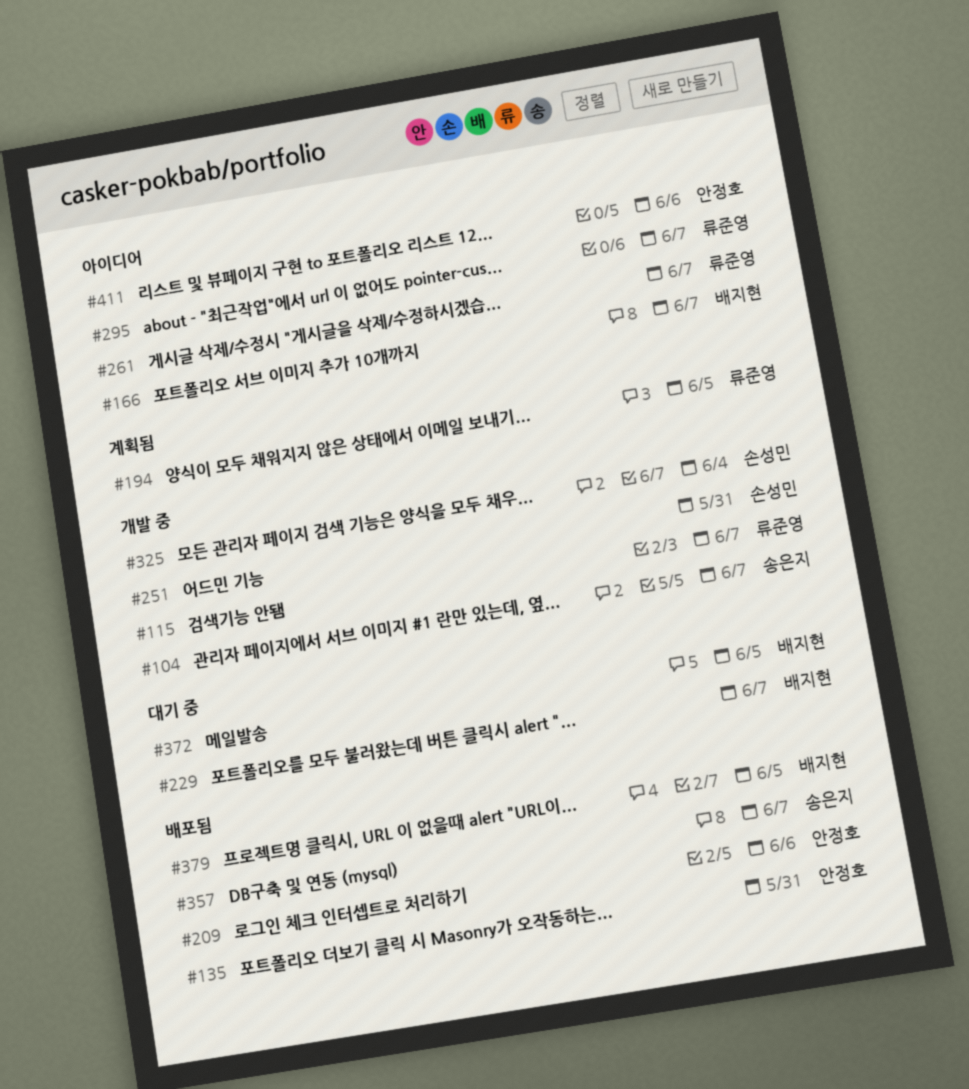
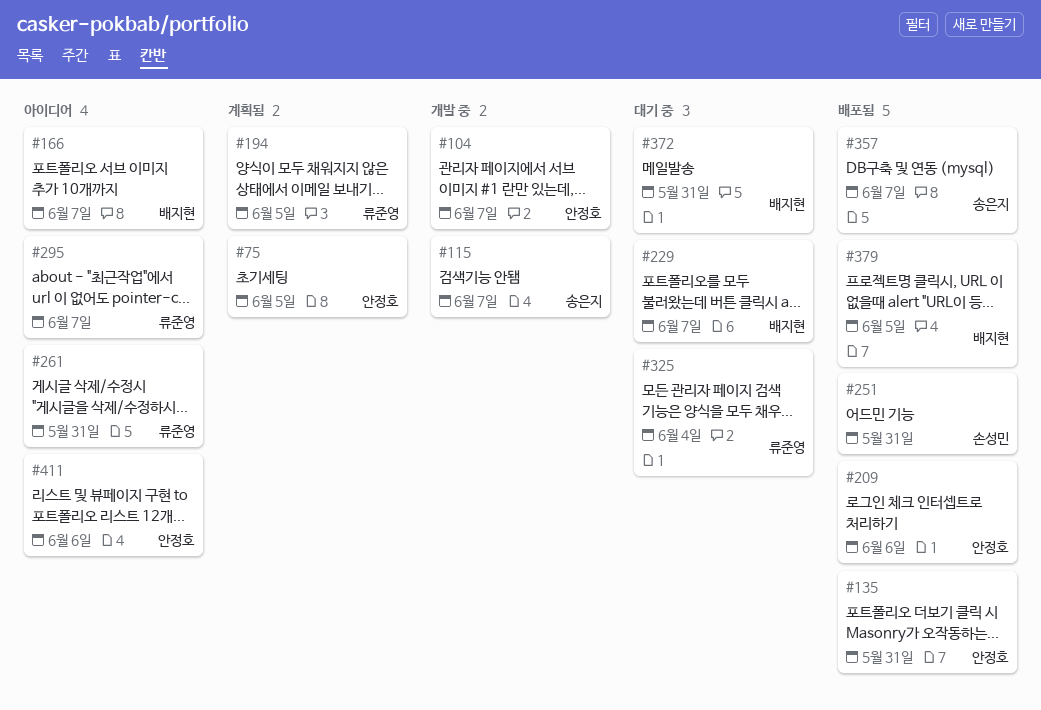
#75: none -> present
#104, owner: 송은지 -> 안정호
#115, owner: 류준영 -> 송은지
#251, status: 개발 중 -> 배포됨
#261, due: Jun 7 -> May 31
#325, status: 개발 중 -> 대기 중
#325, owner: 손성민 -> 류준영
#372, due: Jun 5 -> May 31

